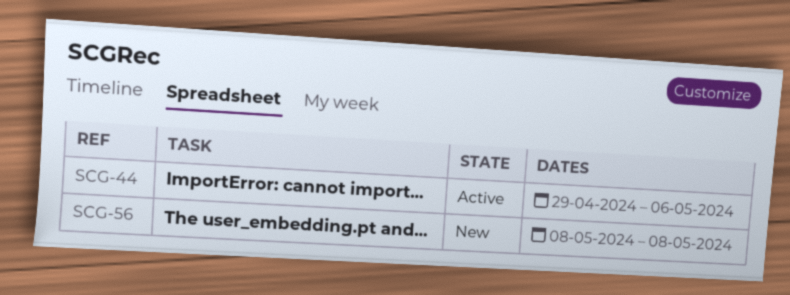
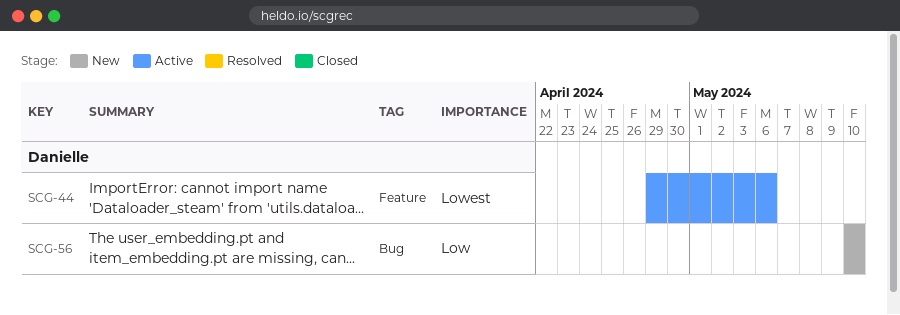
SCG-56, start: May 8 -> May 10
SCG-56, due: May 8 -> May 10

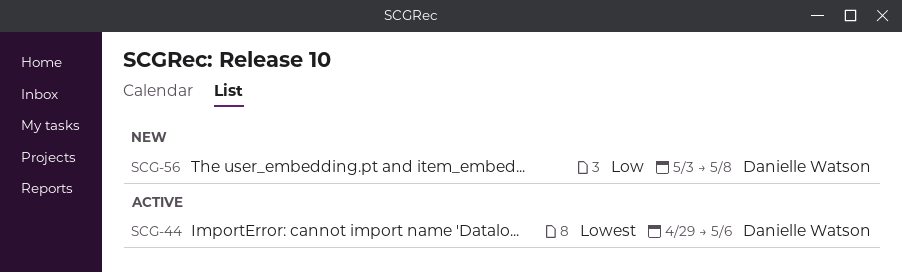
SCG-56, start: May 10 -> May 3
SCG-56, due: May 10 -> May 8

